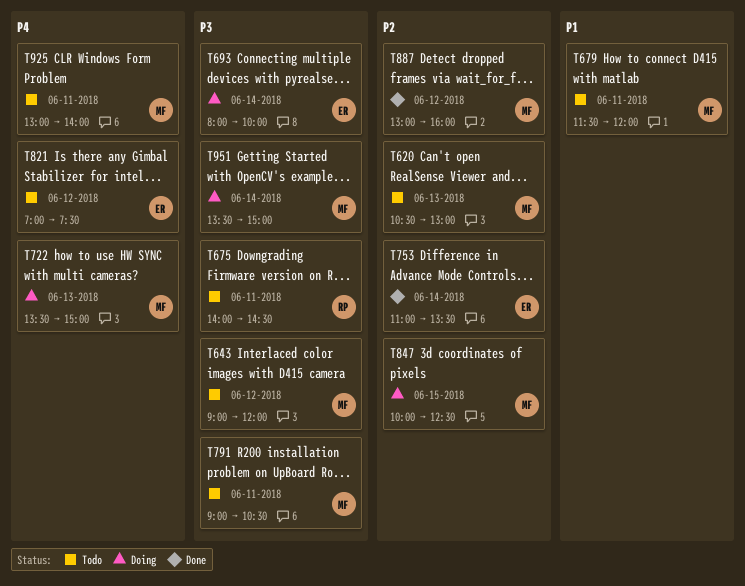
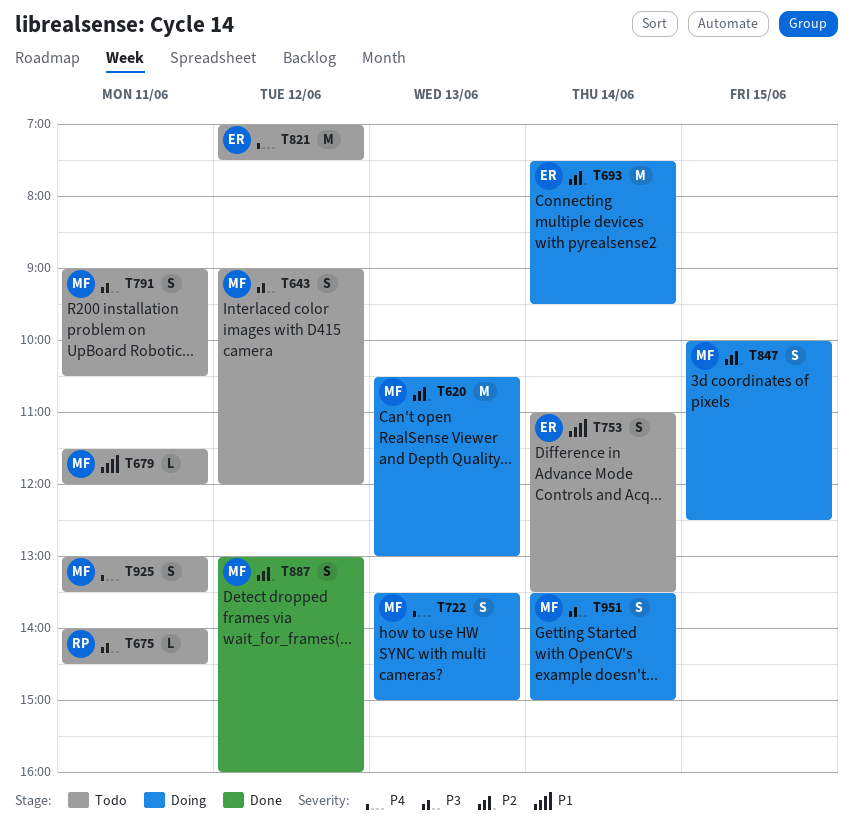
T620, status: Todo -> Doing
T693, priority: P3 -> P2
T693, begins: 08:00 -> 07:30
T693, ends: 10:00 -> 09:30
T753, status: Done -> Todo
T753, priority: P2 -> P1
T925, ends: 14:00 -> 13:30

